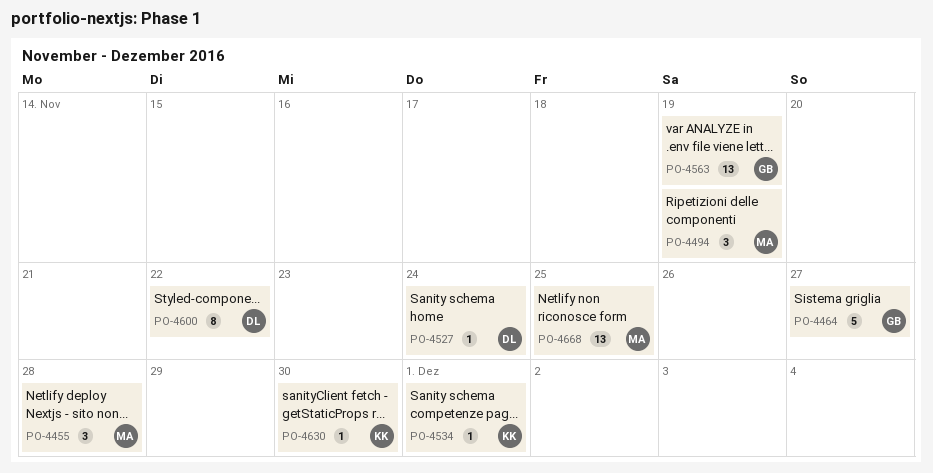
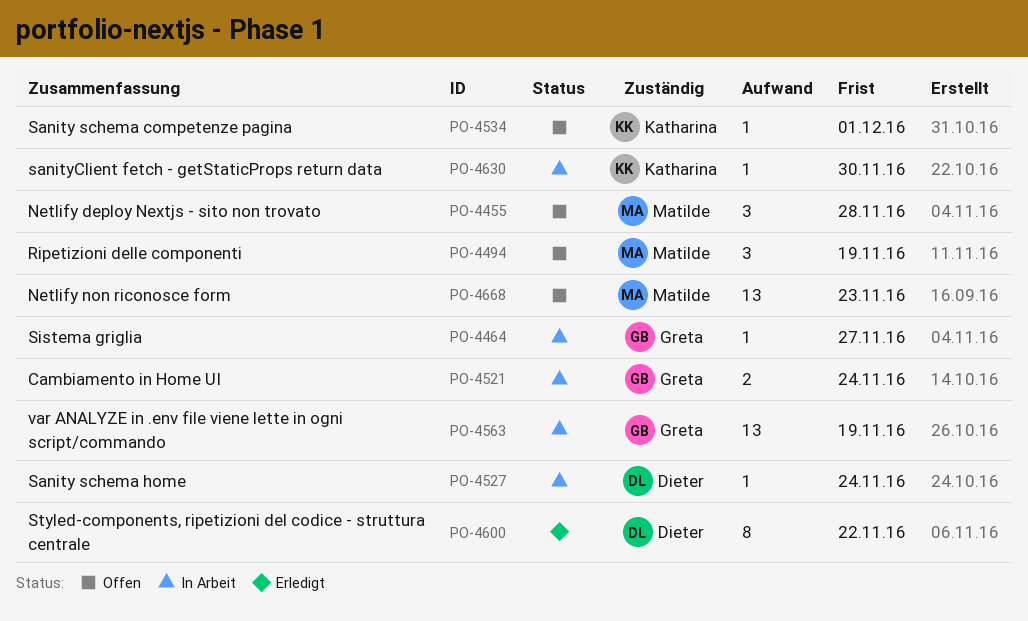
PO-4464, estimate: 5 -> 1
PO-4521: none -> present
PO-4668, due: Nov 25 -> Nov 23

